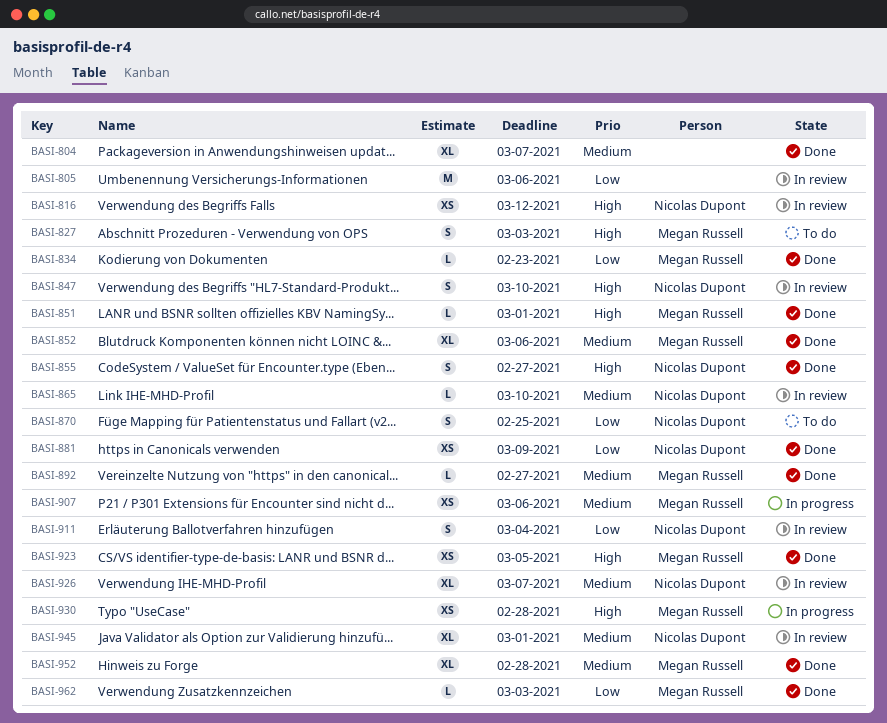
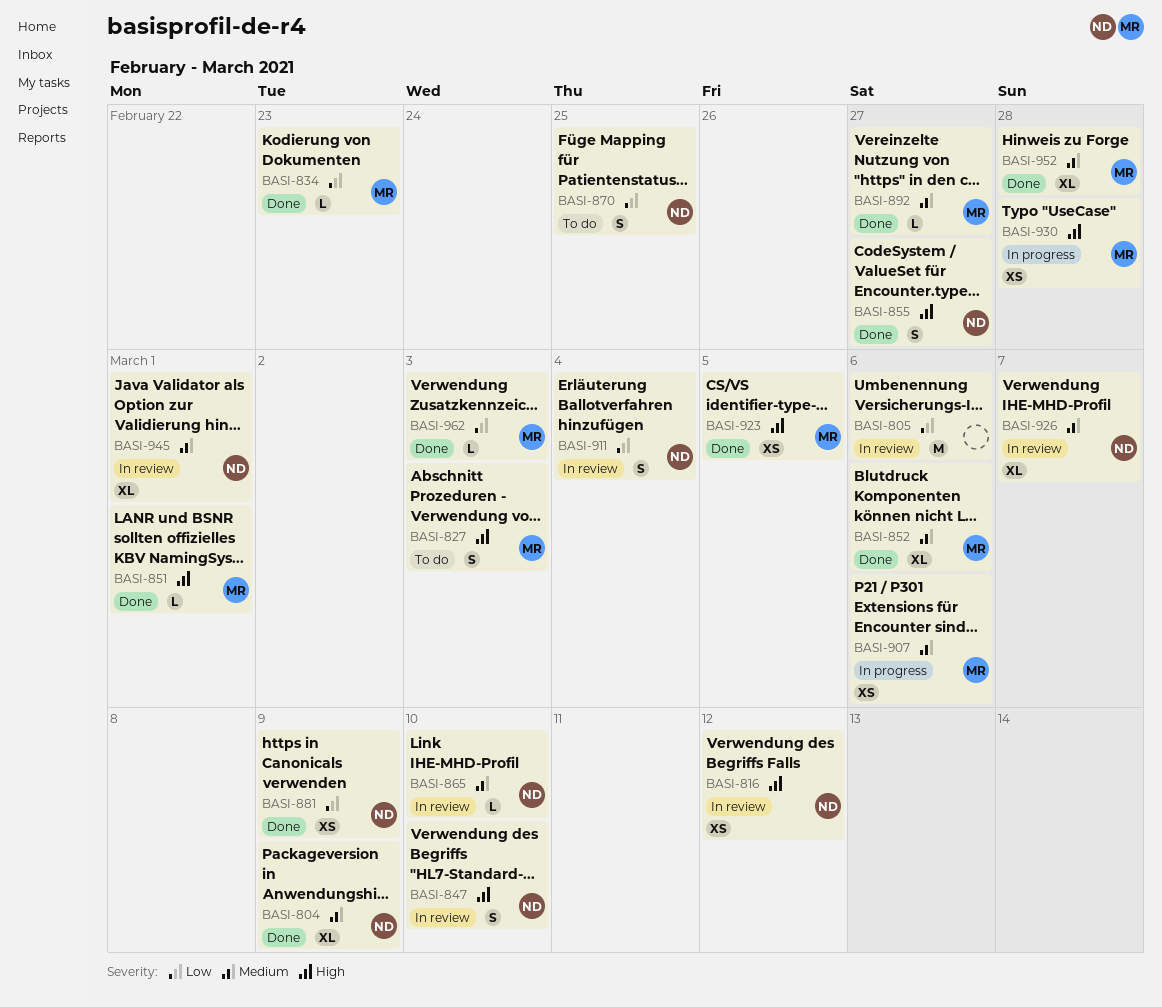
BASI-804, owner: none -> Nicolas Dupont
BASI-804, due: Mar 7 -> Mar 9

